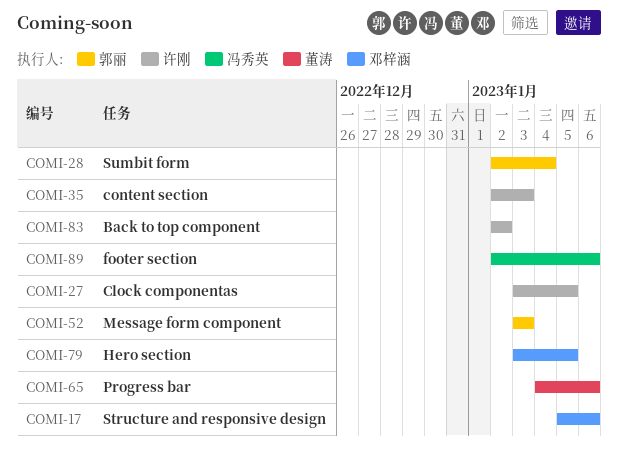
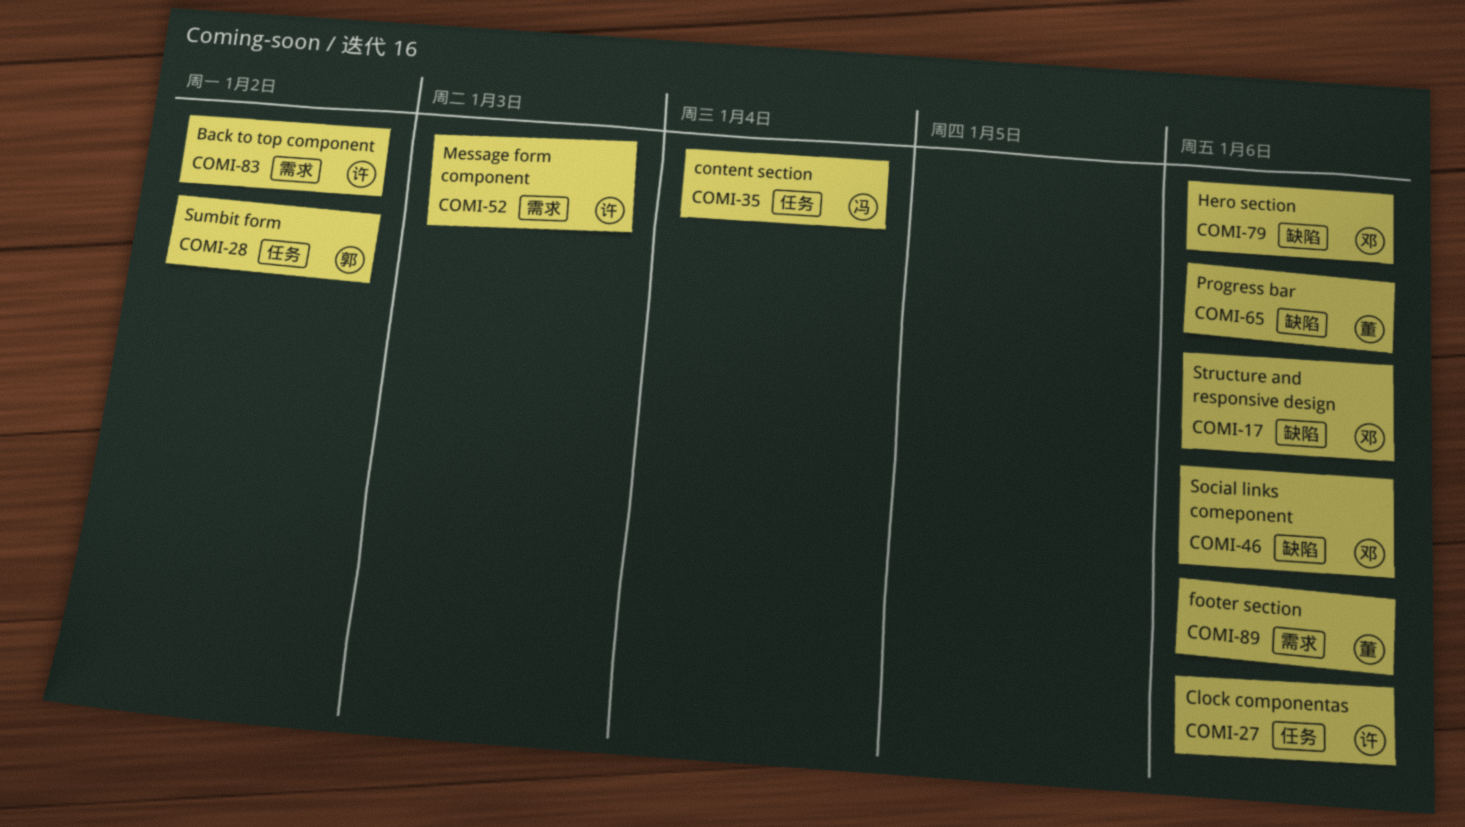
COMI-27, due: Jan 5 -> Jan 6
COMI-28, due: Jan 4 -> Jan 2
COMI-35, owner: 许刚 -> 冯秀英
COMI-35, due: Jan 3 -> Jan 4
COMI-46: none -> present
COMI-52, owner: 郭丽 -> 许刚
COMI-79, due: Jan 5 -> Jan 6
COMI-89, owner: 冯秀英 -> 董涛

